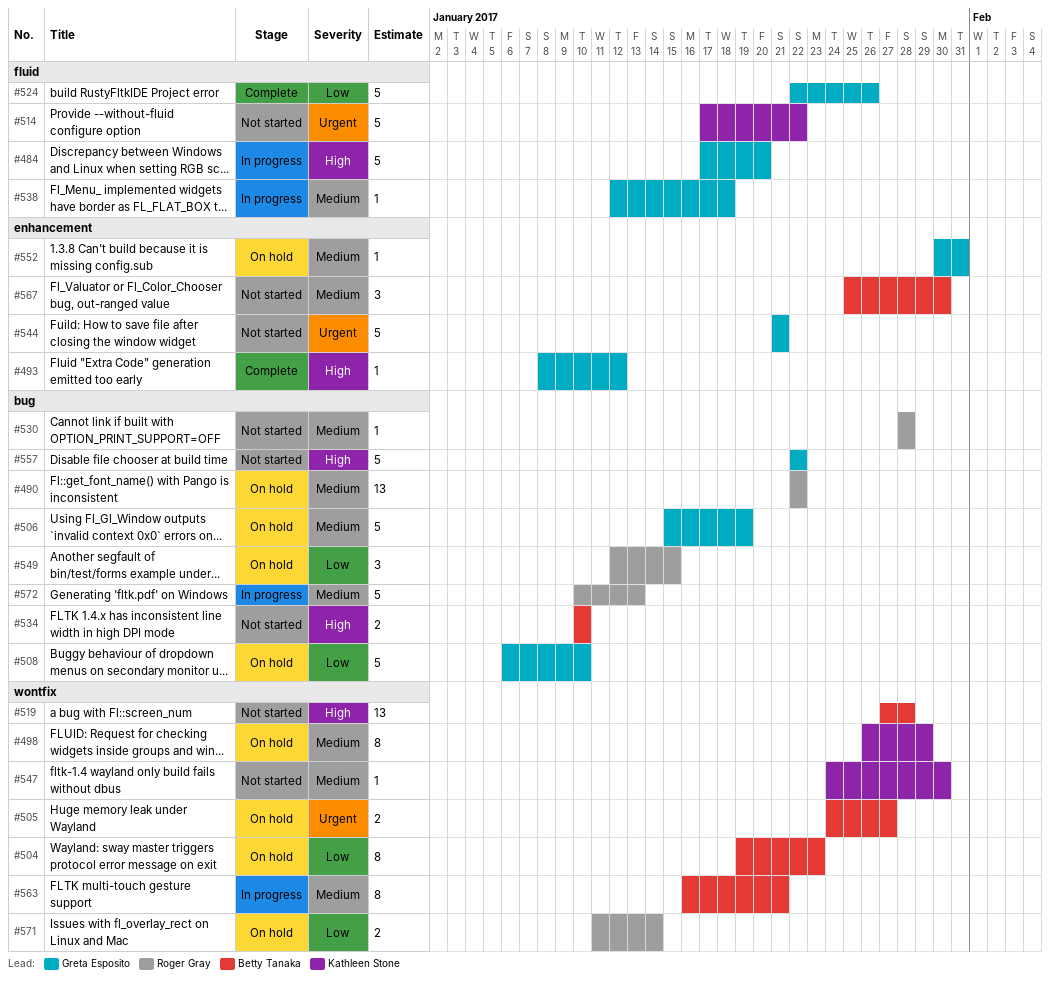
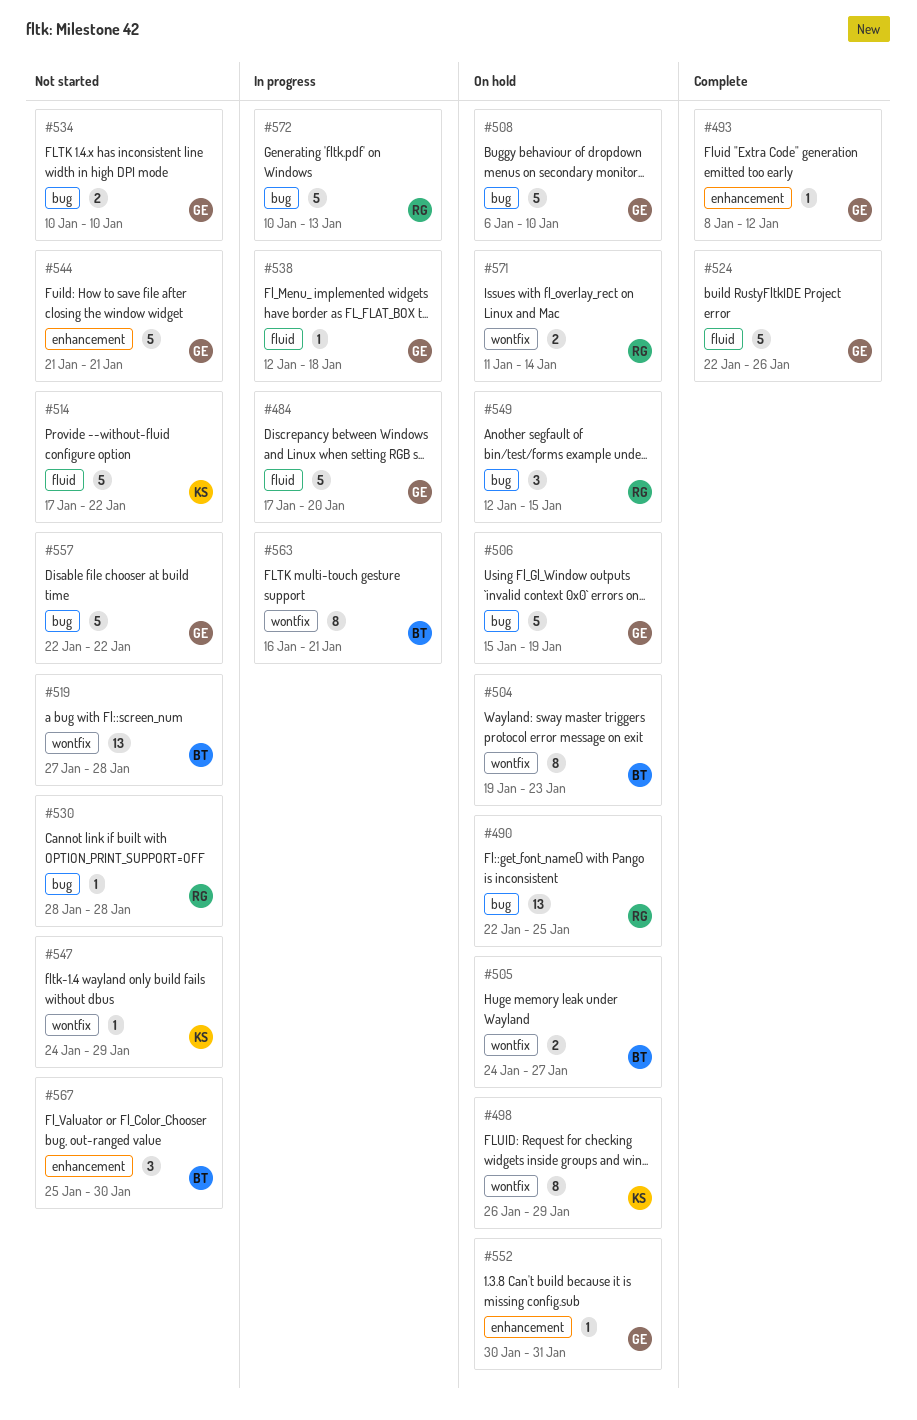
#490, due: Jan 22 -> Jan 25
#534, owner: Betty Tanaka -> Greta Esposito
#547, due: Jan 30 -> Jan 29

